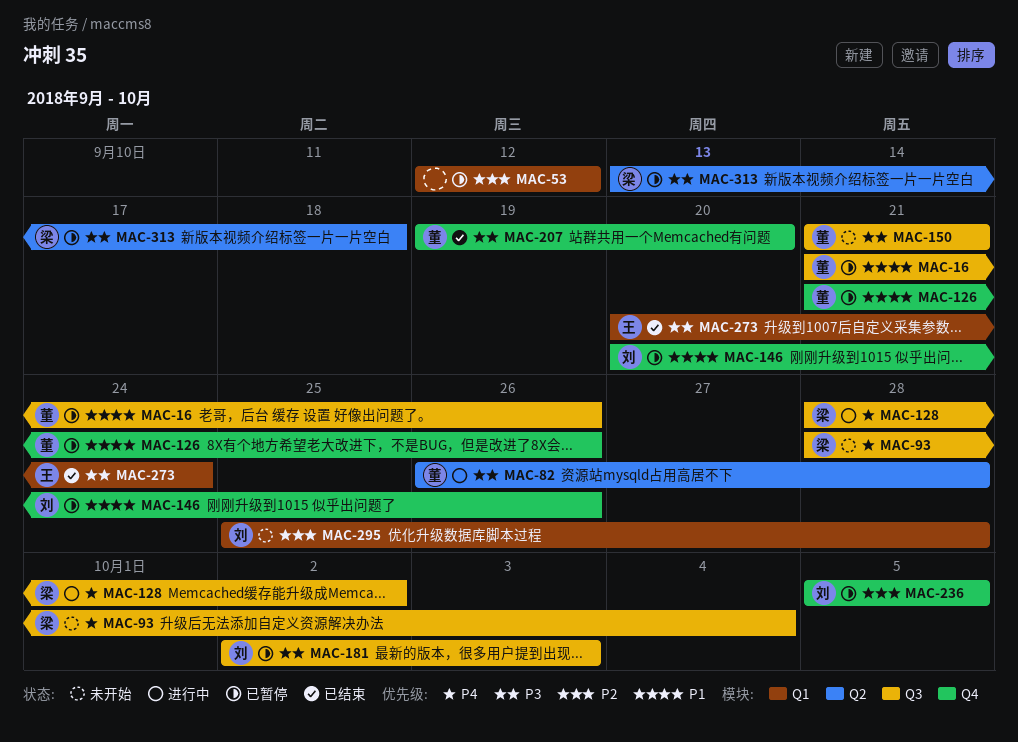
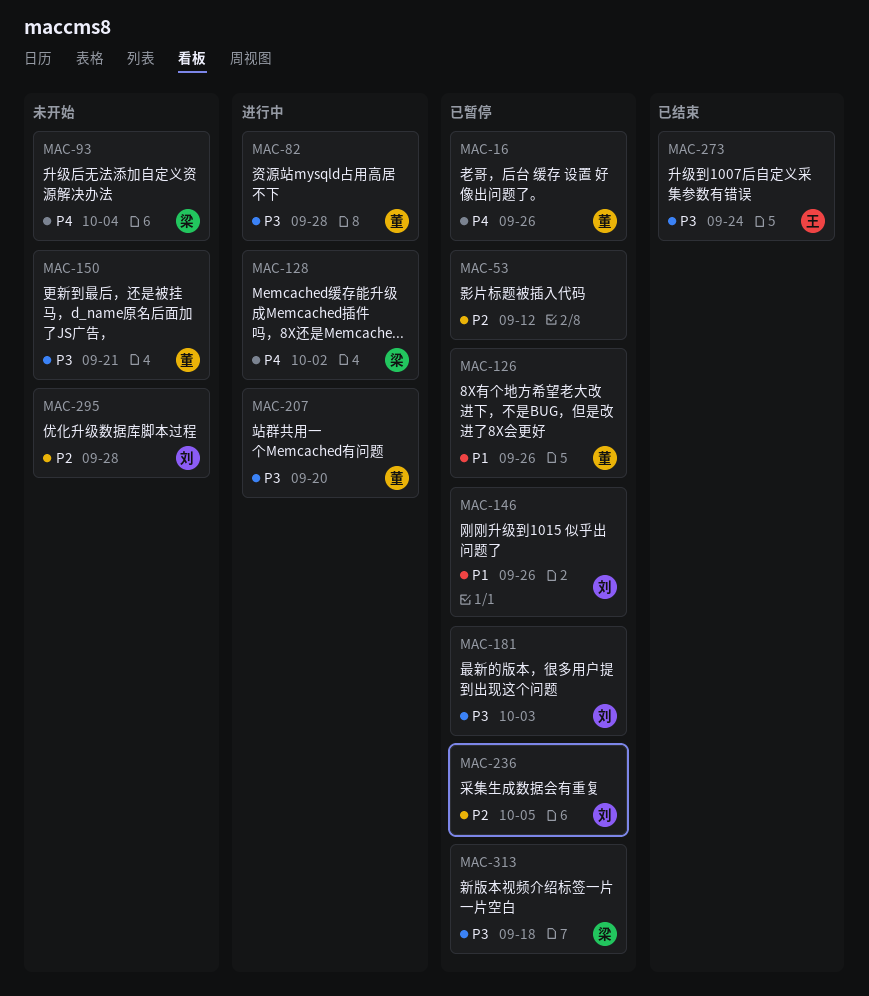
MAC-16, priority: P1 -> P4
MAC-207, status: 已结束 -> 进行中

